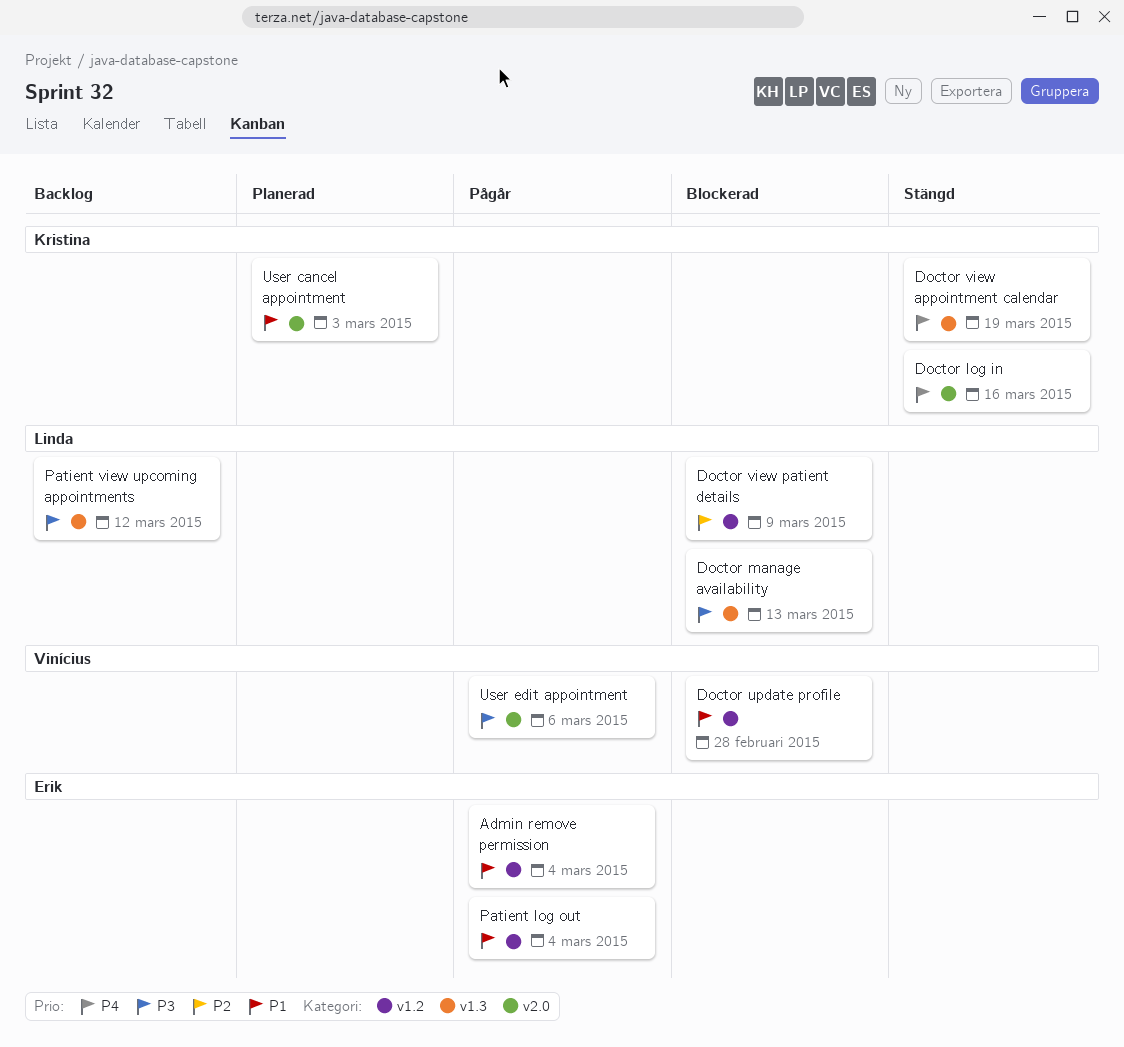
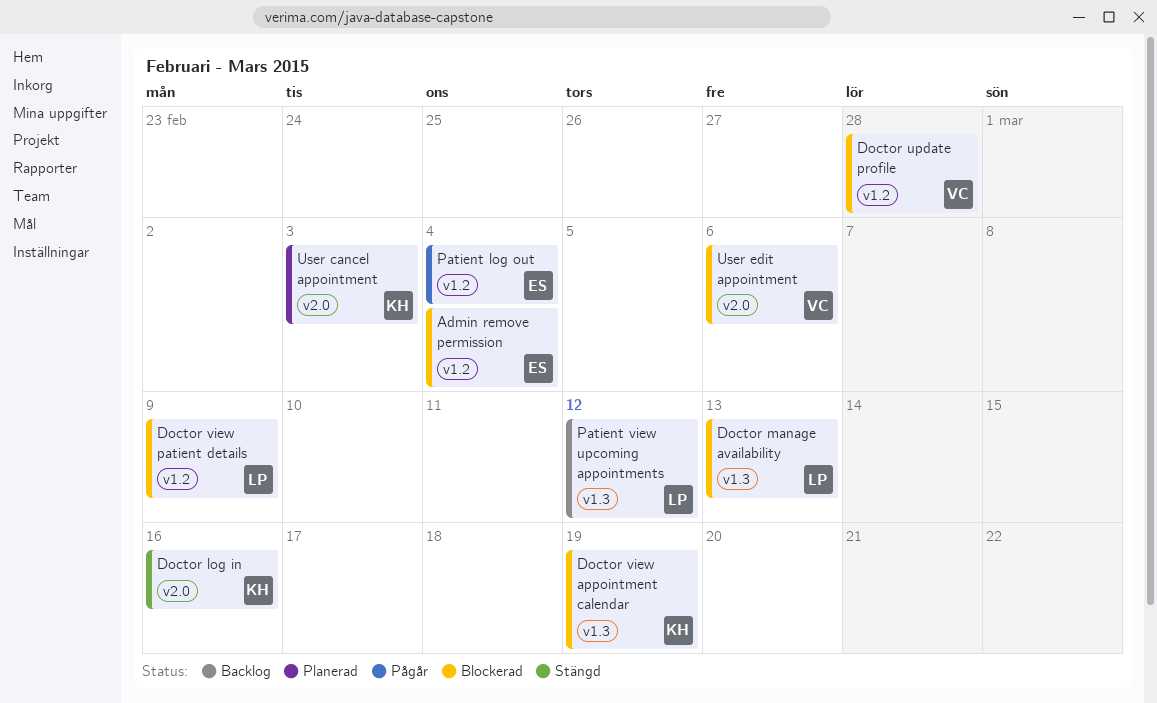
Admin remove permission, status: Pågår -> Blockerad
Doctor view appointment calendar, status: Stängd -> Blockerad
User edit appointment, status: Pågår -> Blockerad

